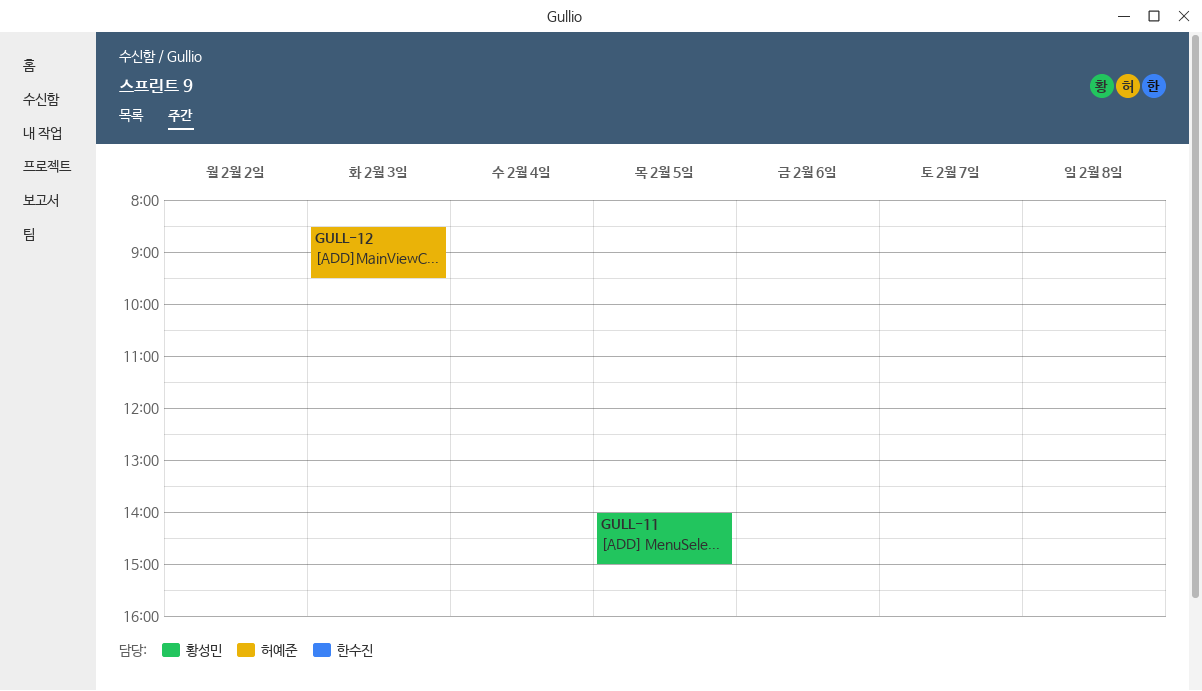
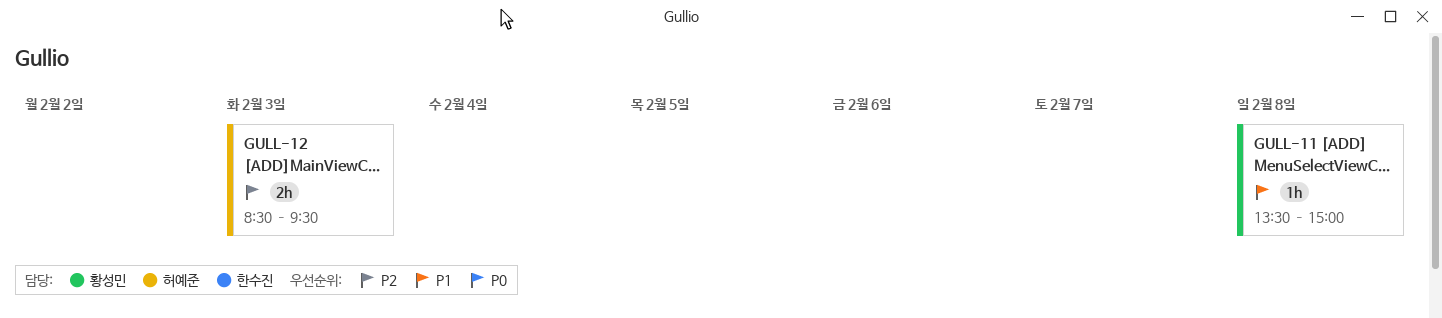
GULL-11, day: Feb 5 -> Feb 8
GULL-11, begins: 14:00 -> 13:30

